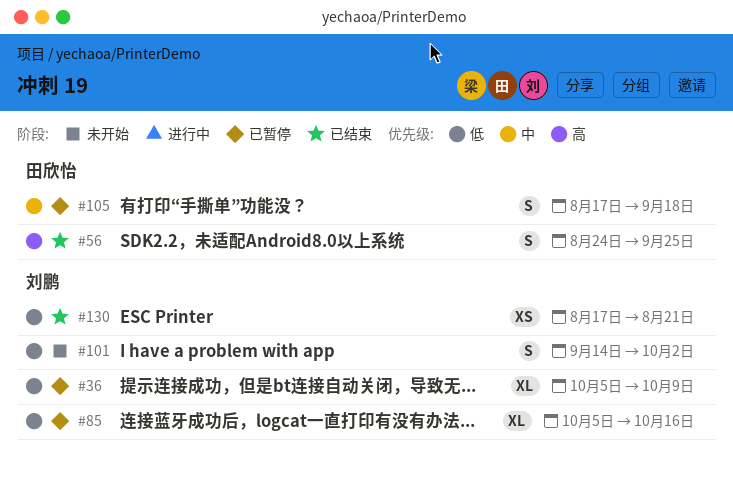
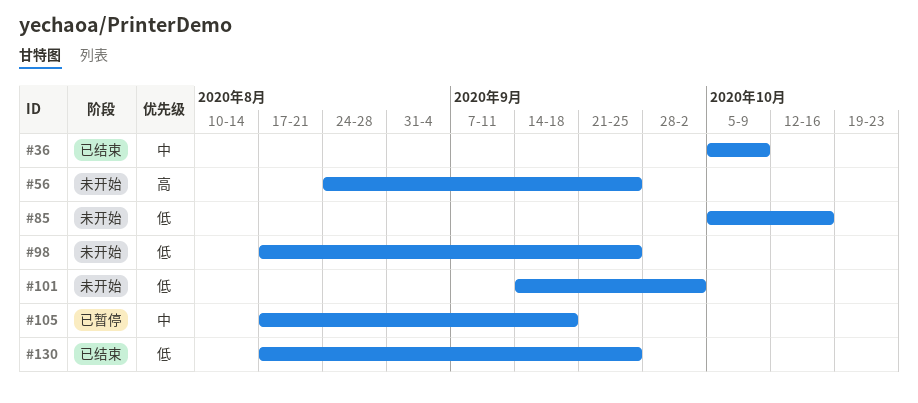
#36, status: 已暂停 -> 已结束
#36, priority: 低 -> 中
#56, status: 已结束 -> 未开始
#85, status: 已暂停 -> 未开始
#98: none -> present
#130, due: Aug 21 -> Sep 25

